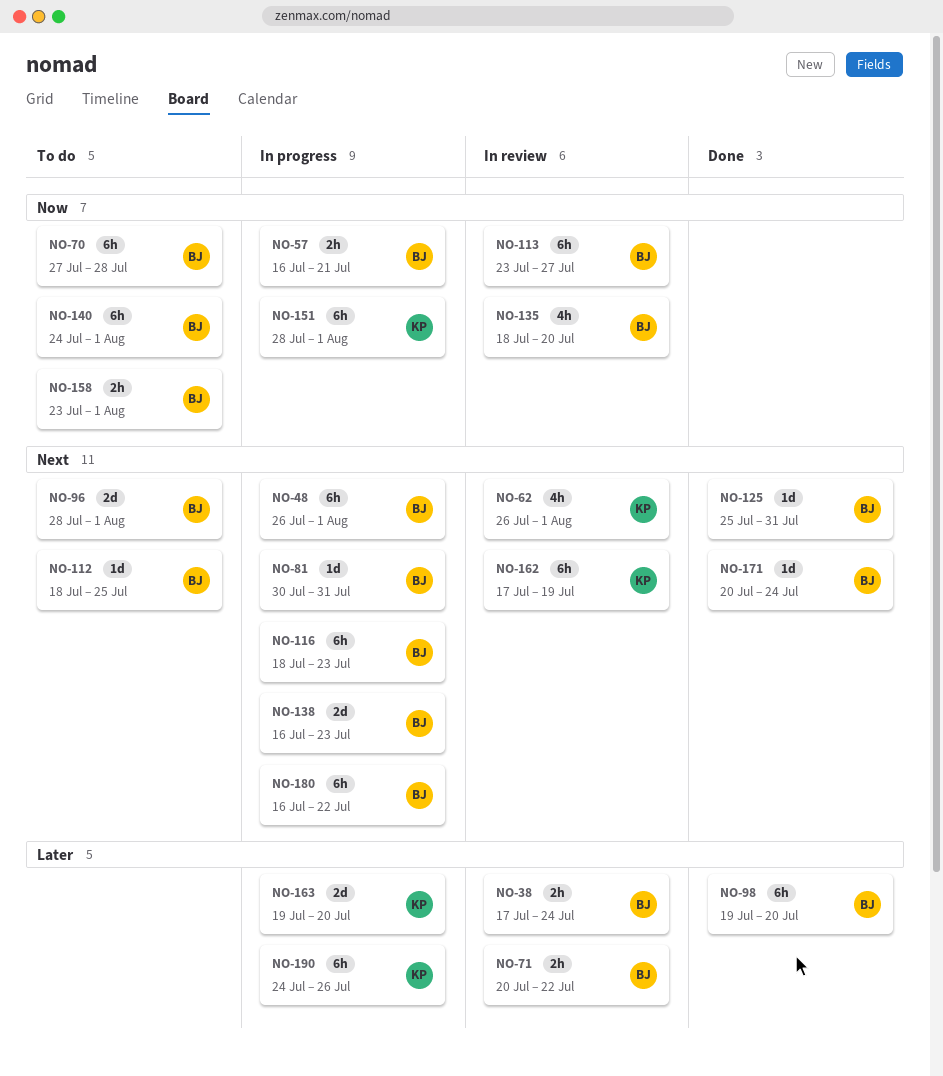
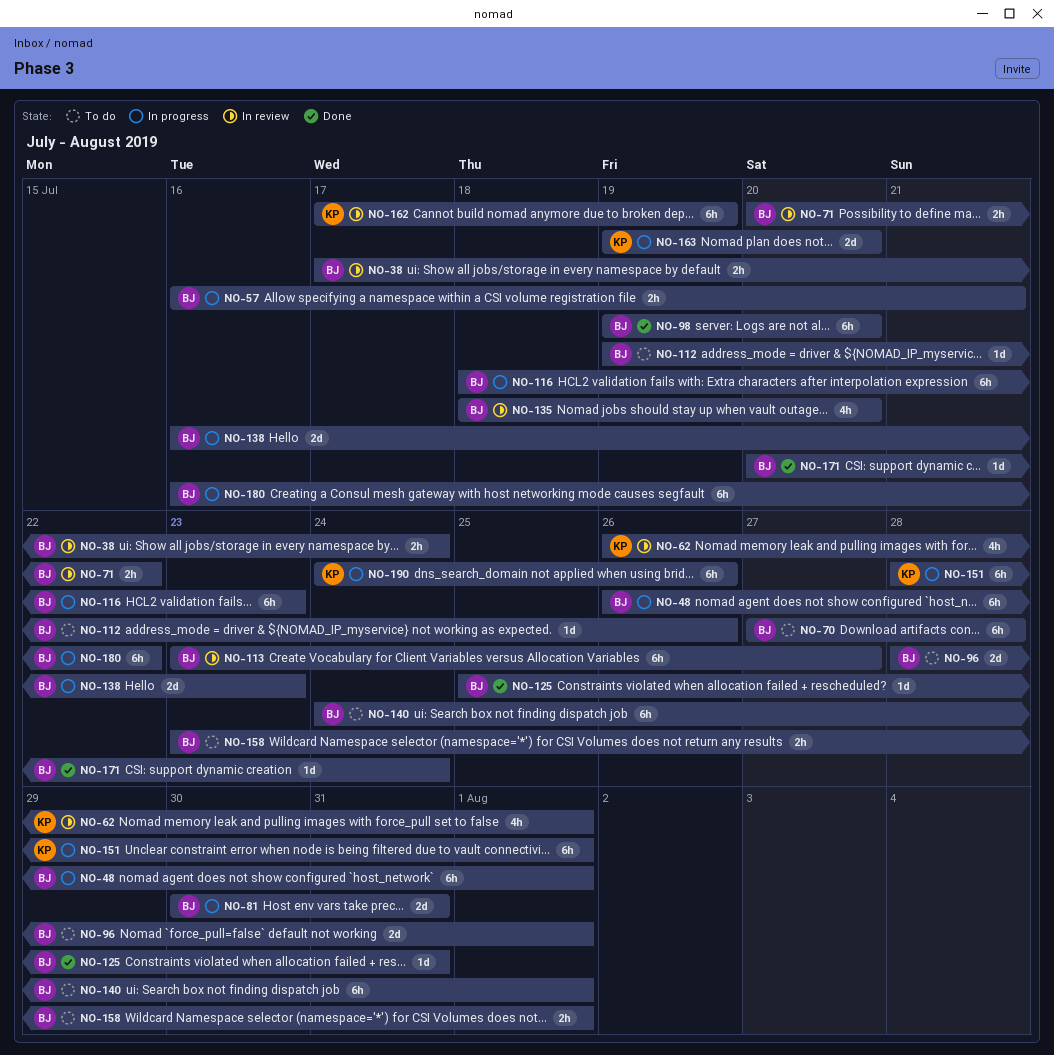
NO-81, estimate: 1d -> 2d
NO-112, start: Jul 18 -> Jul 19
NO-112, due: Jul 25 -> Jul 26

